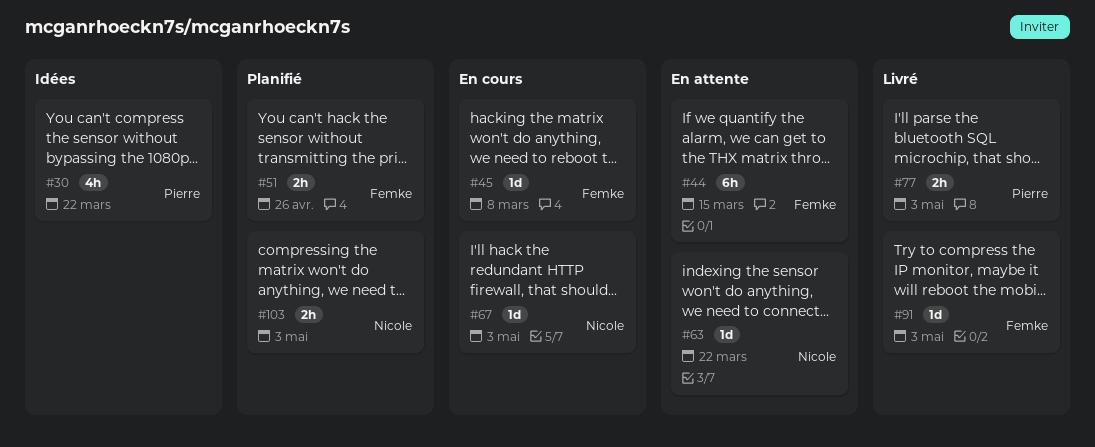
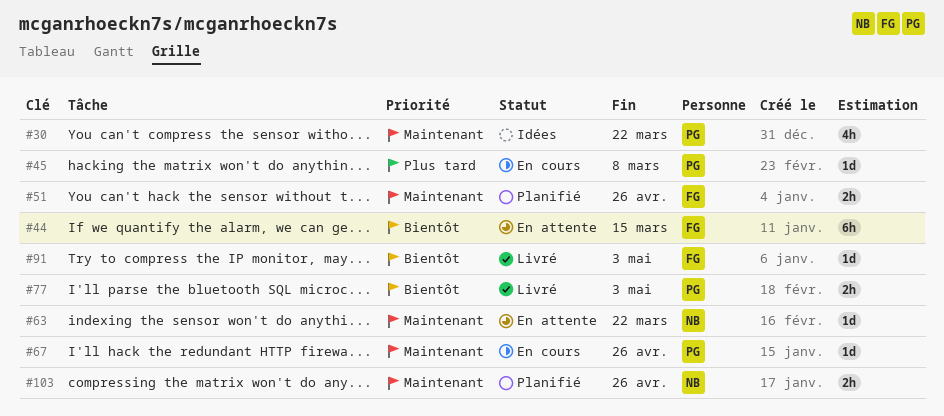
#45, owner: Femke -> Pierre
#67, owner: Nicole -> Pierre
#67, due: May 3 -> Apr 26
#103, due: May 3 -> Apr 26

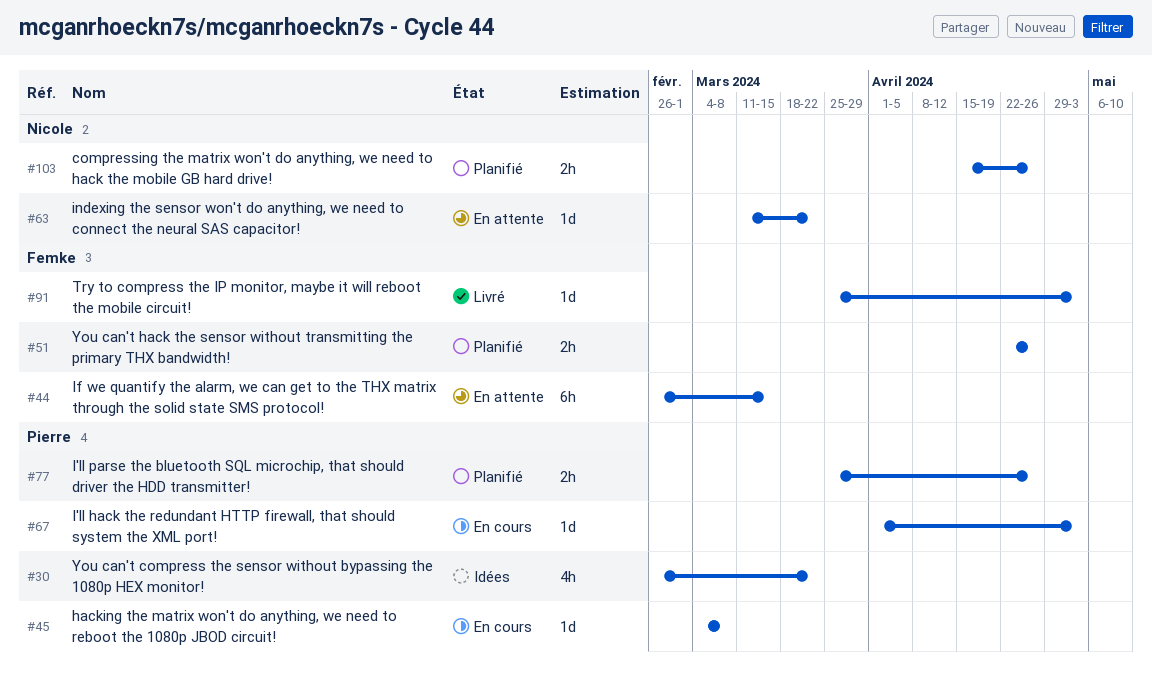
#67, due: Apr 26 -> May 3
#77, status: Livré -> Planifié
#77, due: May 3 -> Apr 26

